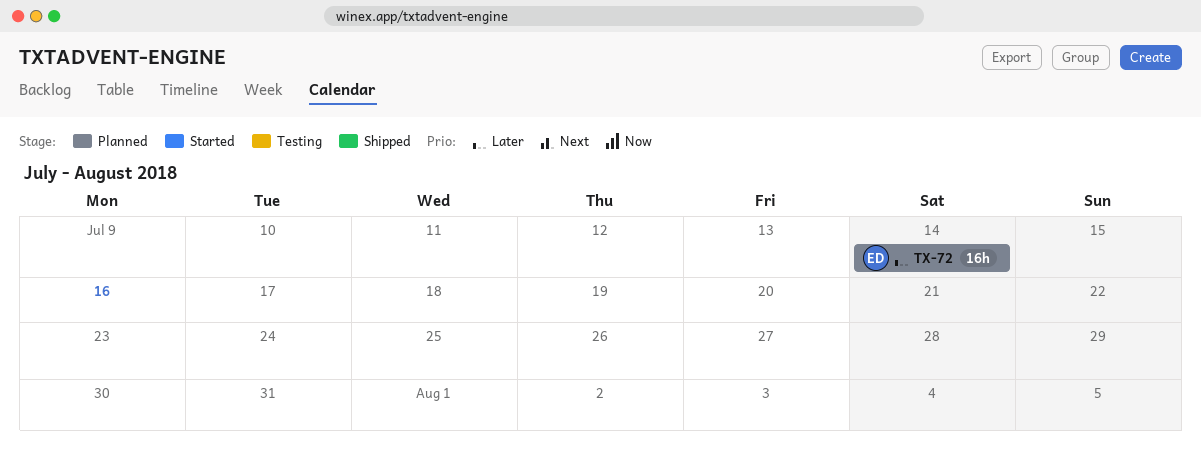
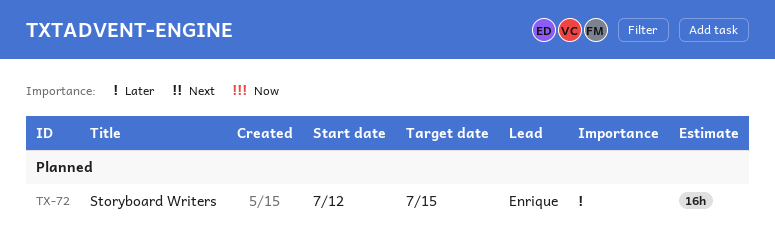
TX-72, start: Jul 14 -> Jul 12
TX-72, due: Jul 14 -> Jul 15

